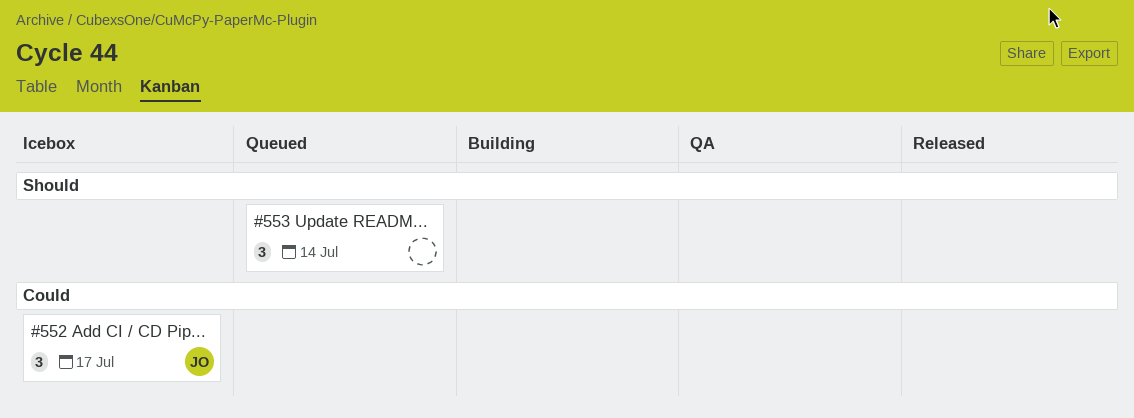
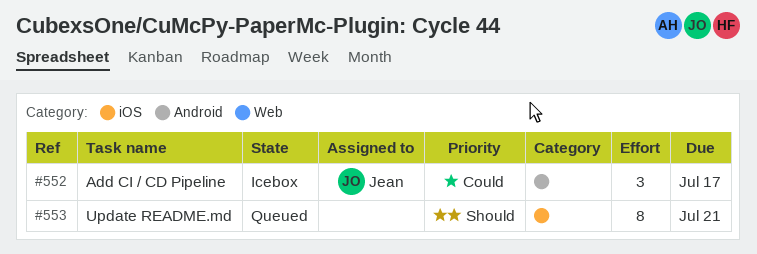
#553, estimate: 3 -> 8
#553, due: Jul 14 -> Jul 21

